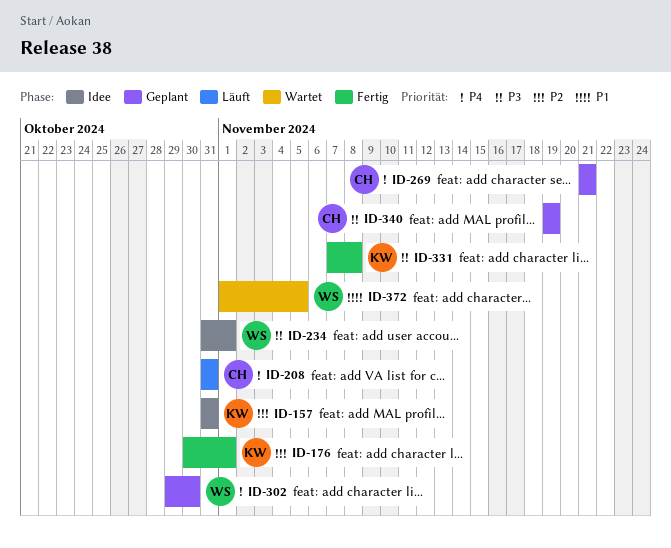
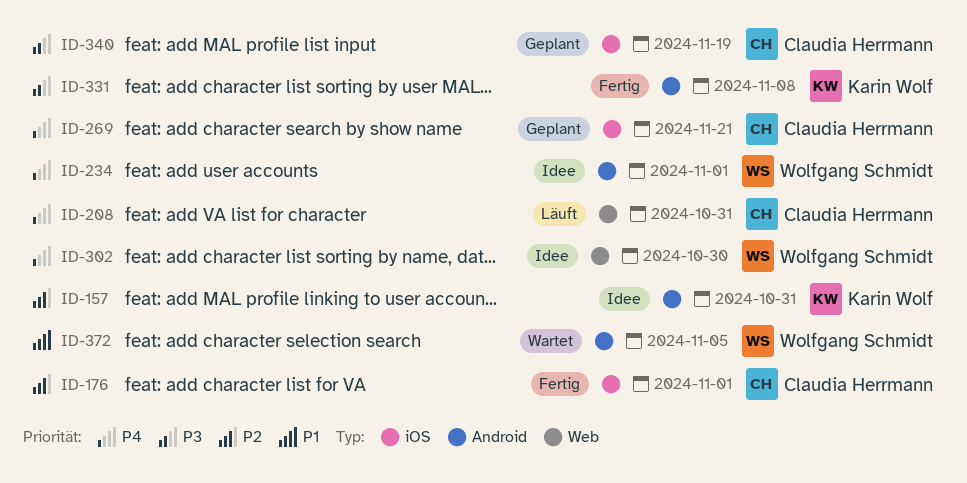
ID-176, owner: Karin Wolf -> Claudia Herrmann
ID-234, priority: P3 -> P4
ID-302, status: Geplant -> Idee

